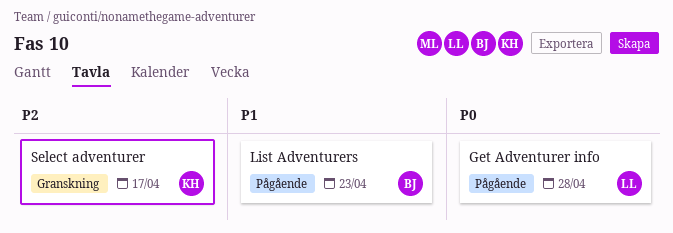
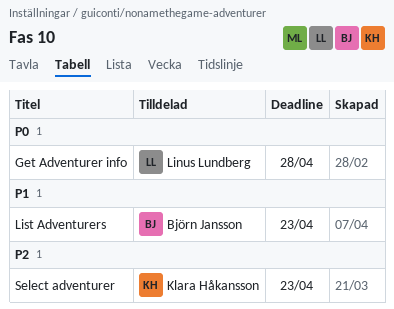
Select adventurer, due: Apr 17 -> Apr 23

